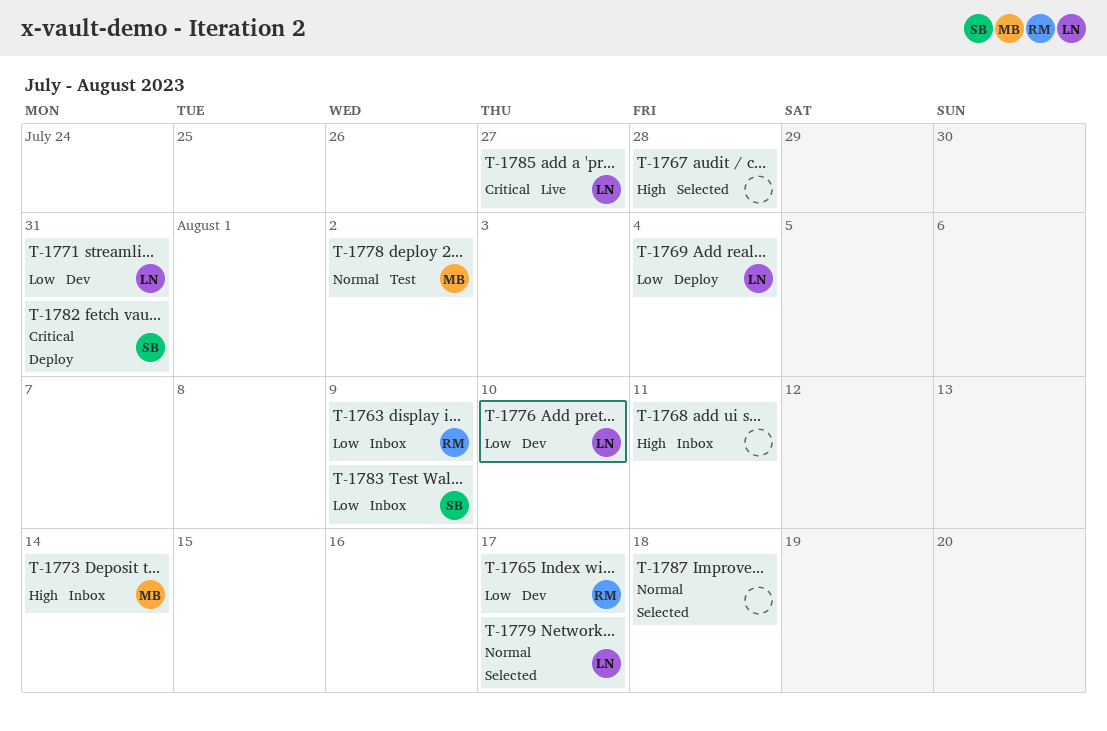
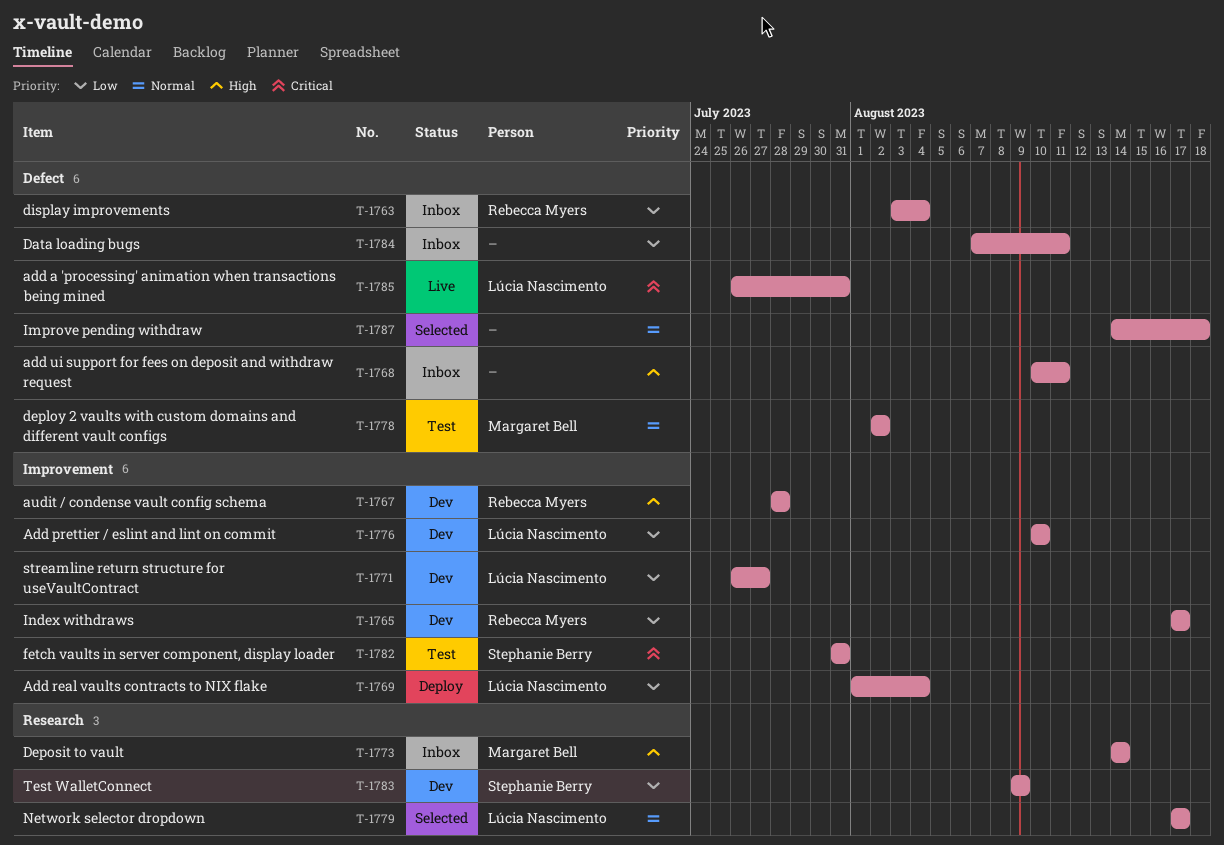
T-1763, due: Aug 9 -> Aug 4
T-1767, status: Selected -> Dev
T-1767, owner: none -> Rebecca Myers
T-1771, due: Jul 31 -> Jul 27
T-1782, status: Deploy -> Test
T-1783, status: Inbox -> Dev
T-1784: none -> present
T-1785, due: Jul 27 -> Jul 31

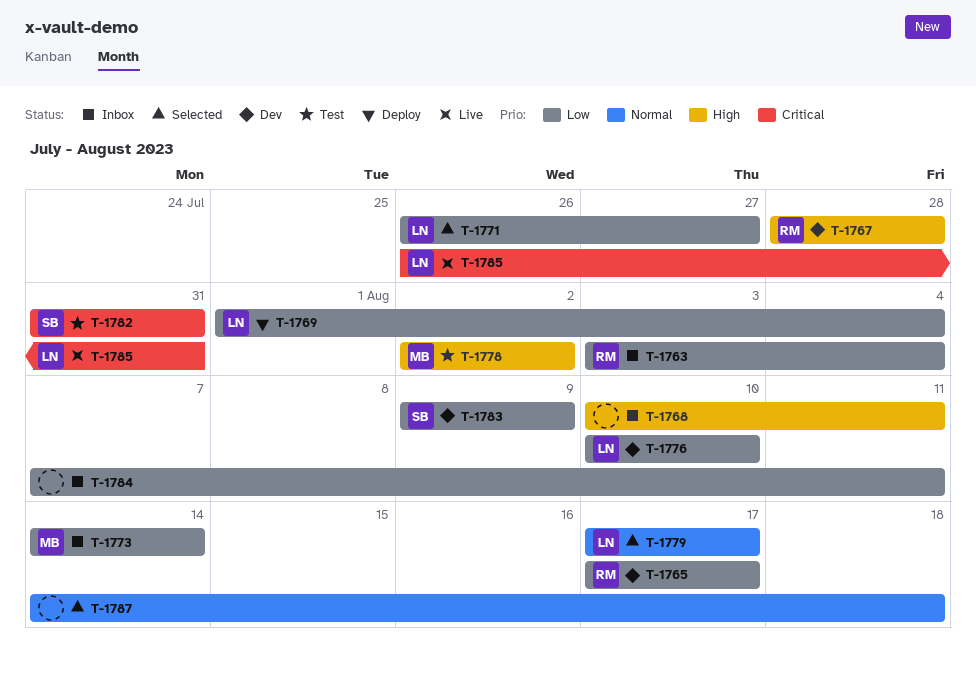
T-1771, status: Dev -> Selected
T-1773, priority: High -> Low
T-1778, priority: Normal -> High

